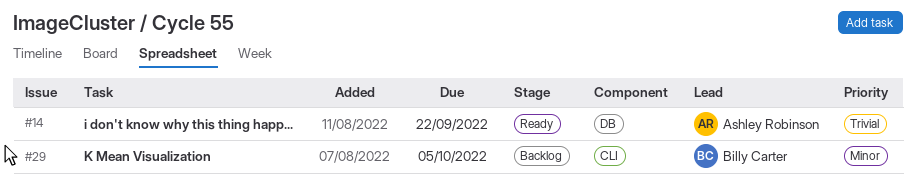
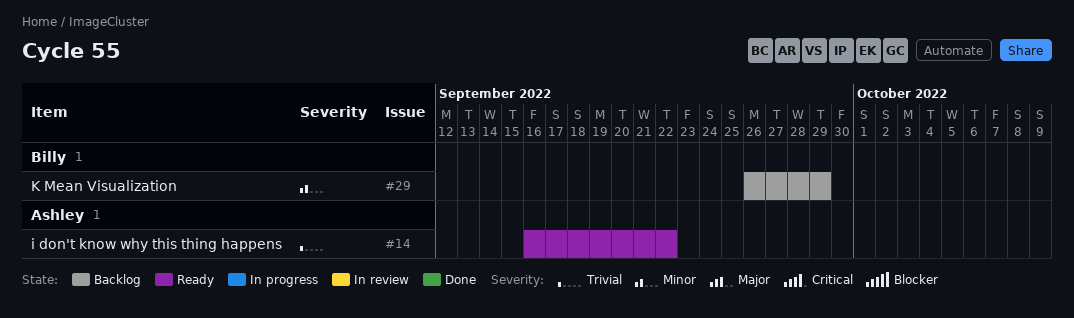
#29, due: Oct 5 -> Sep 29

